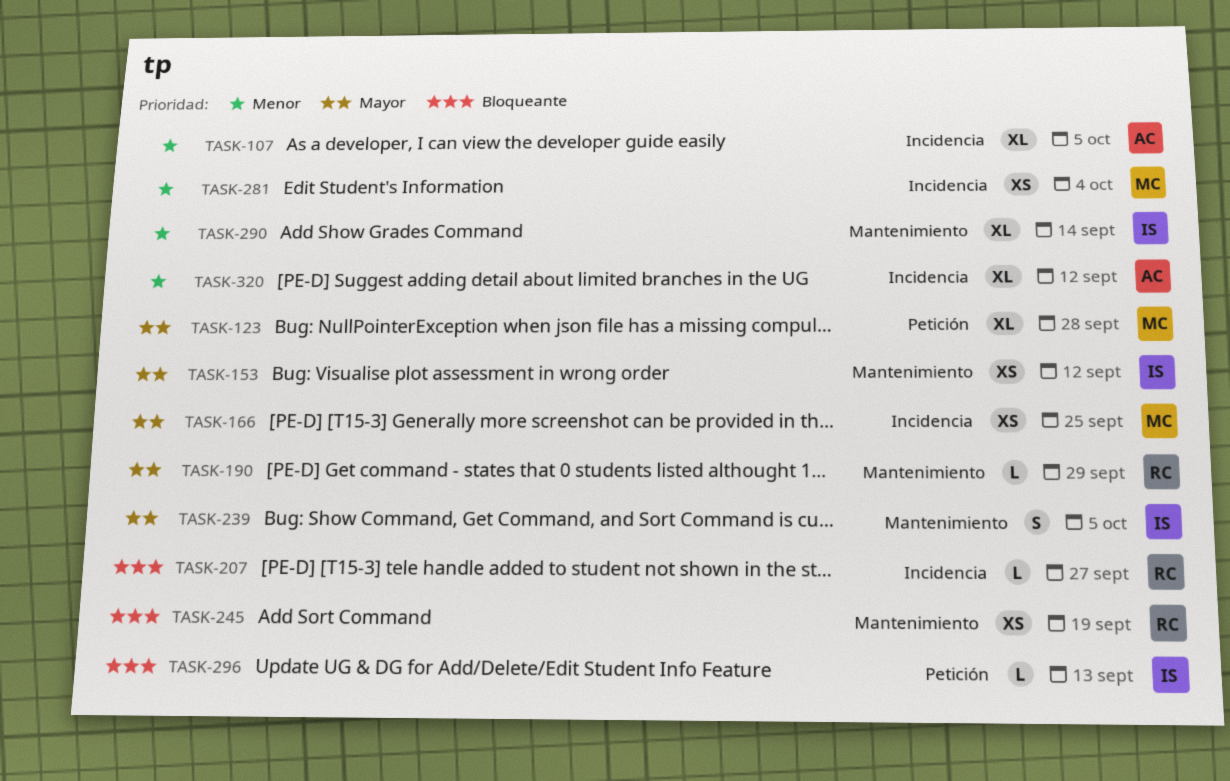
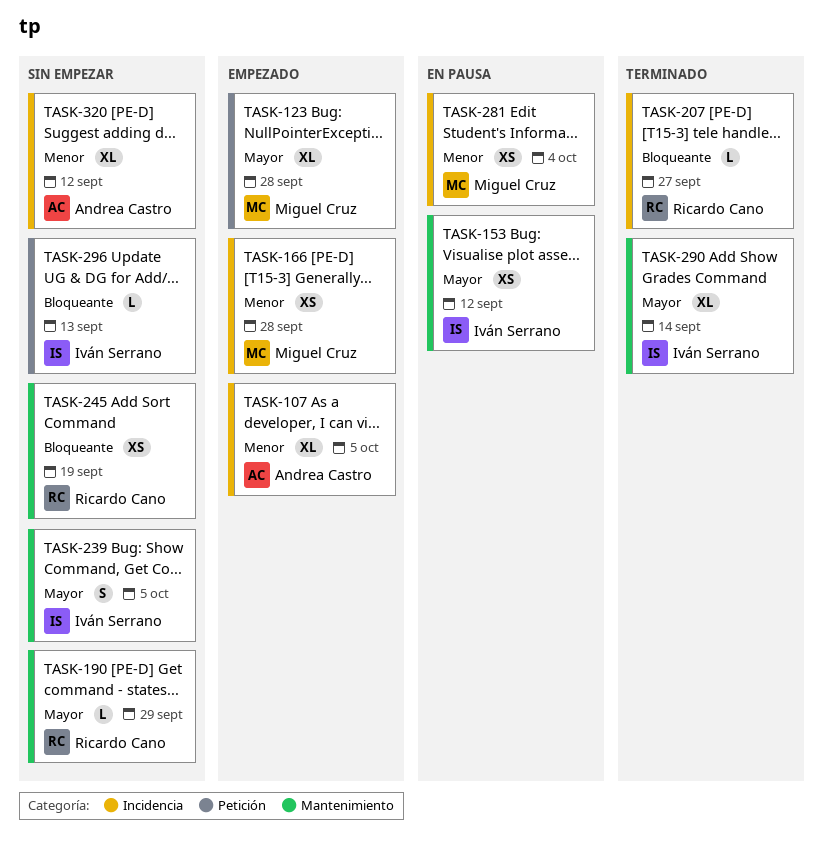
TASK-166, priority: Mayor -> Menor
TASK-166, due: Sep 25 -> Sep 28
TASK-290, priority: Menor -> Mayor

